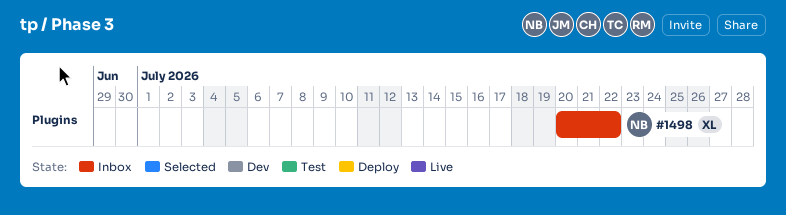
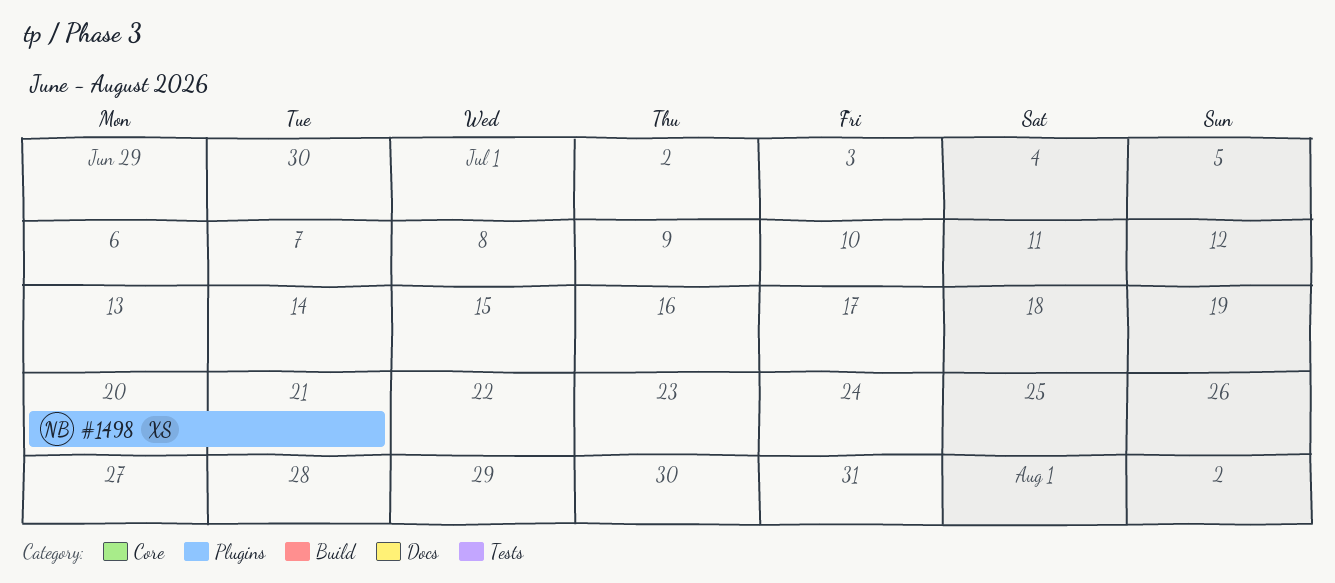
#1498, estimate: XL -> XS
#1498, due: Jul 22 -> Jul 21

